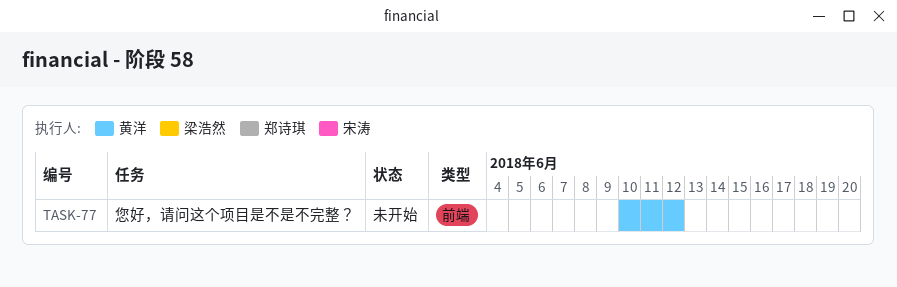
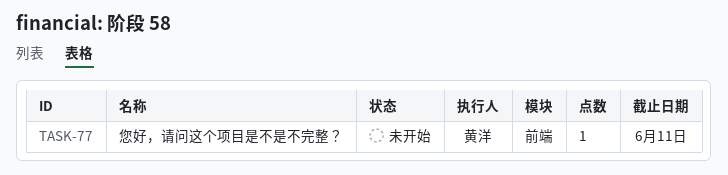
TASK-77, due: Jun 12 -> Jun 11

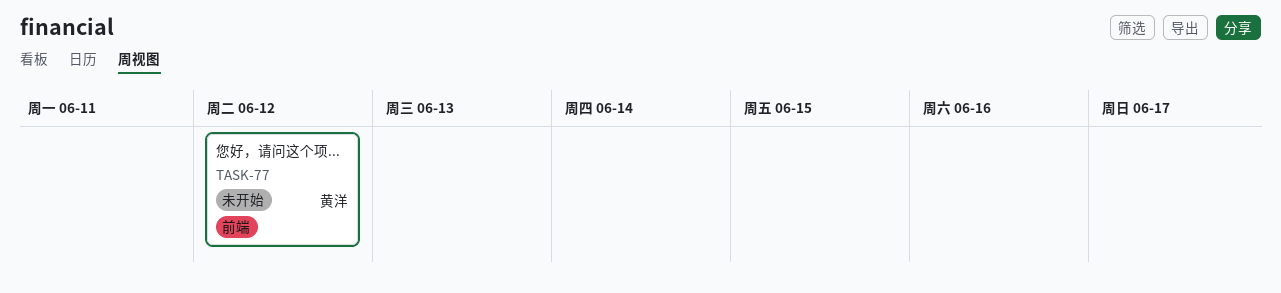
TASK-77, due: Jun 11 -> Jun 12

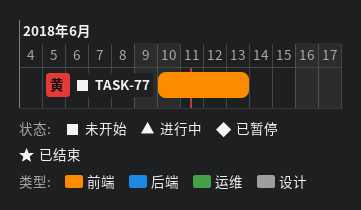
TASK-77, due: Jun 12 -> Jun 13

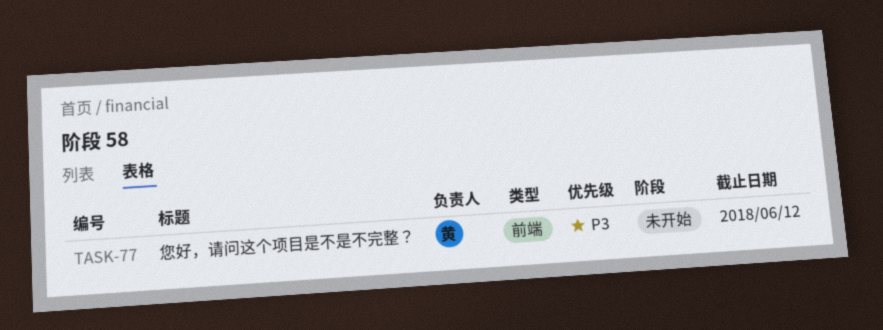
TASK-77, due: Jun 13 -> Jun 12

